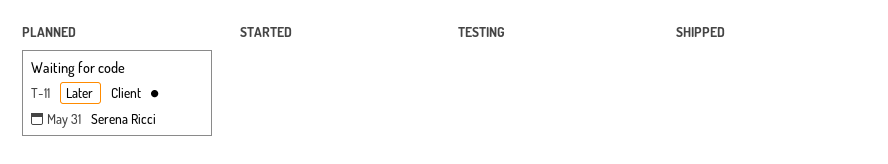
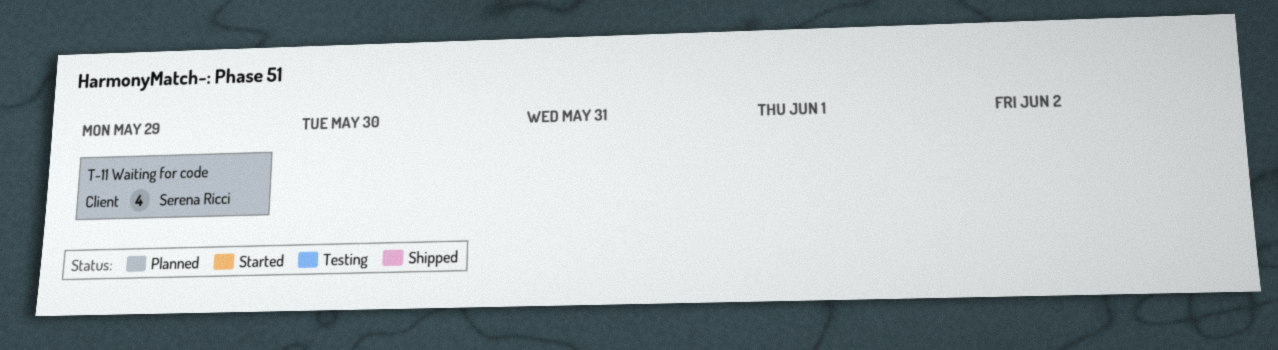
T-11, estimate: 1 -> 4
T-11, due: May 31 -> May 29

